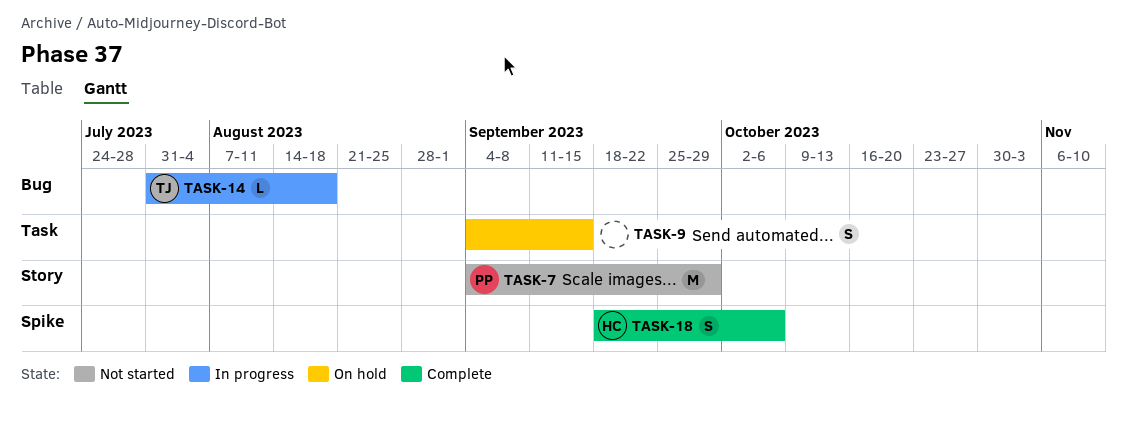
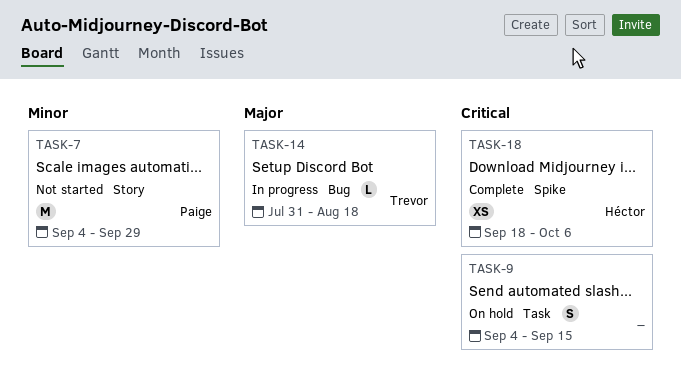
TASK-18, estimate: S -> XS

